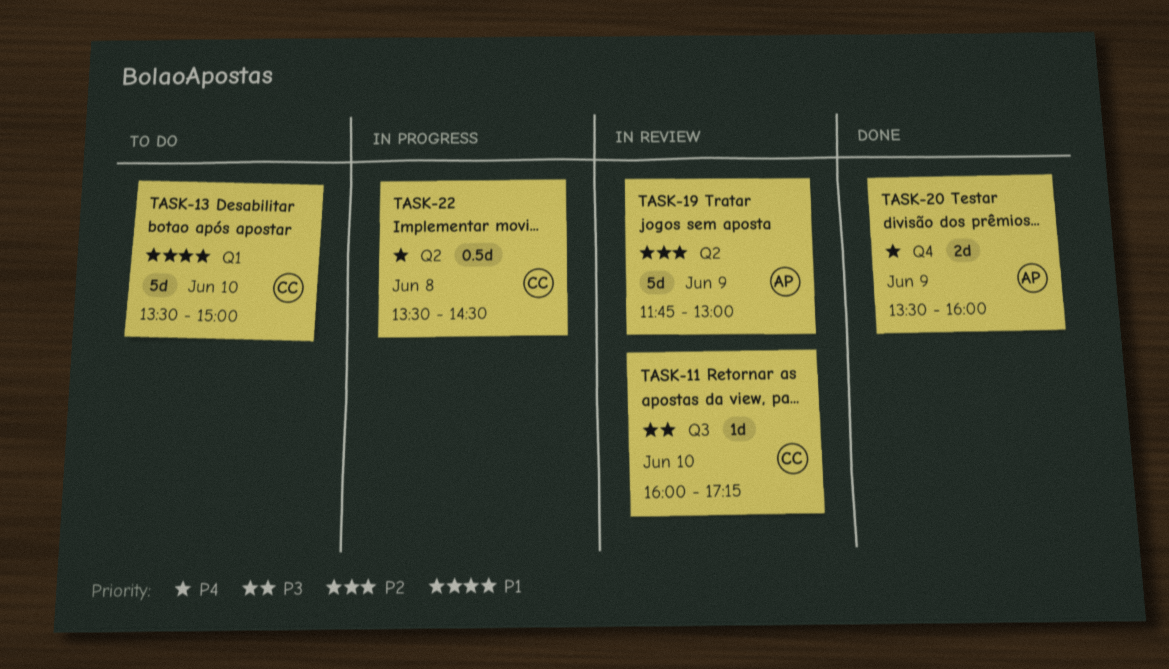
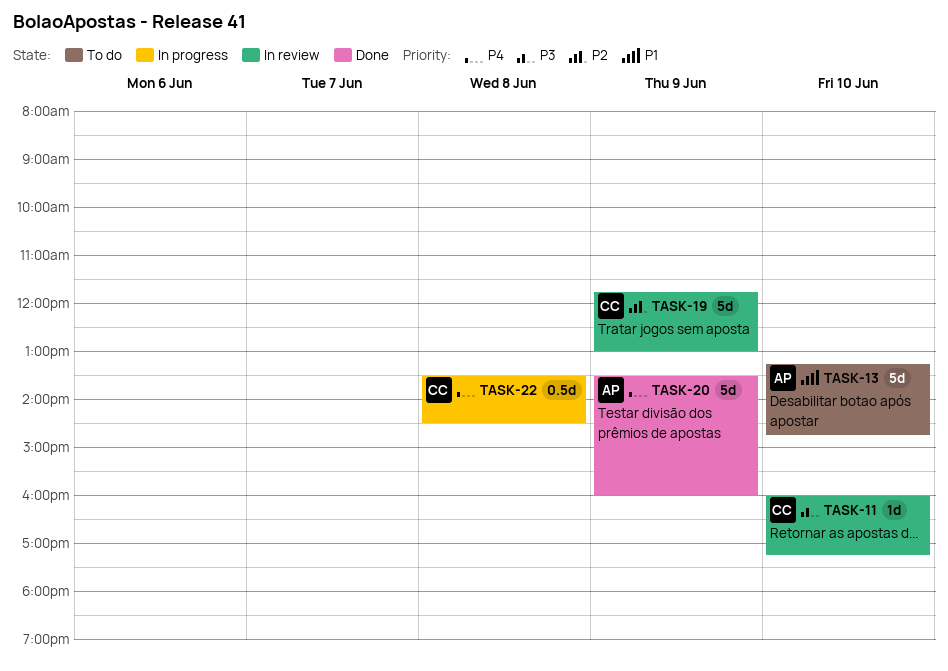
TASK-13, owner: CC -> AP
TASK-13, begins: 13:30 -> 13:15
TASK-13, ends: 15:00 -> 14:45
TASK-19, owner: AP -> CC
TASK-20, estimate: 2d -> 5d

